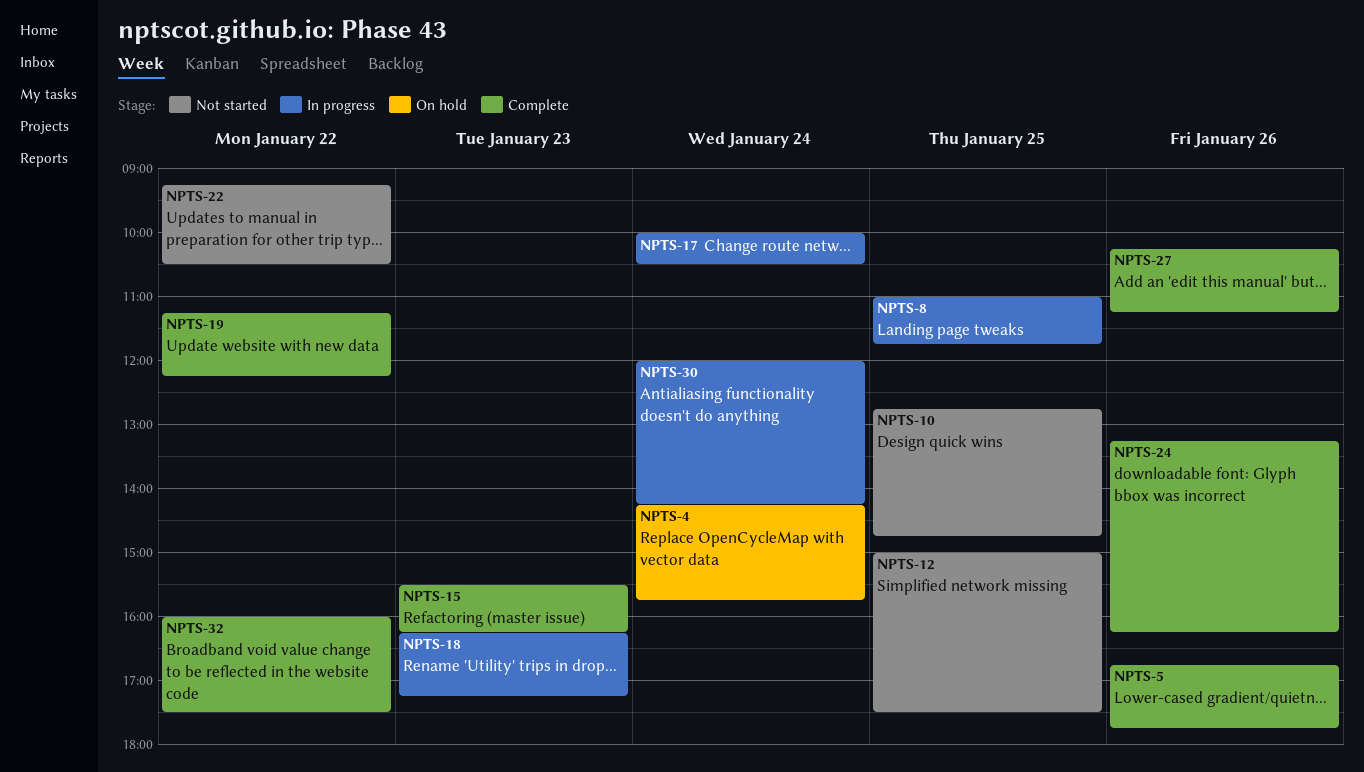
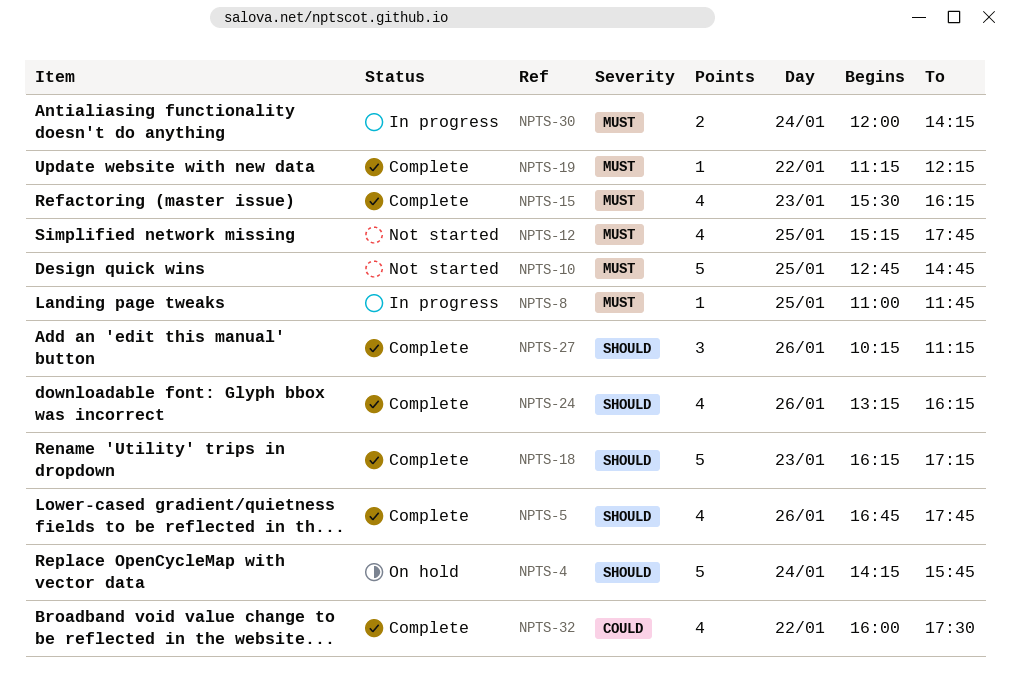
NPTS-12, begins: 15:00 -> 15:15
NPTS-12, ends: 17:30 -> 17:45
NPTS-17: present -> none
NPTS-18, status: In progress -> Complete
NPTS-22: present -> none

